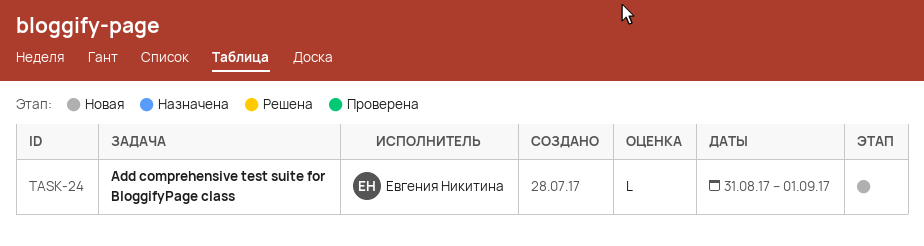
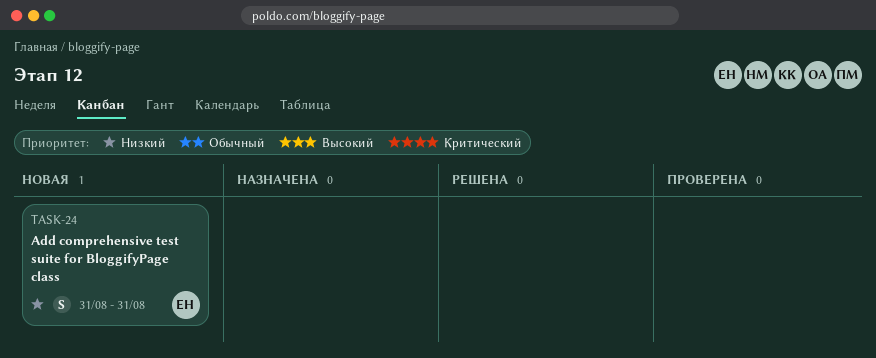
TASK-24, estimate: L -> S
TASK-24, due: Sep 1 -> Aug 31

